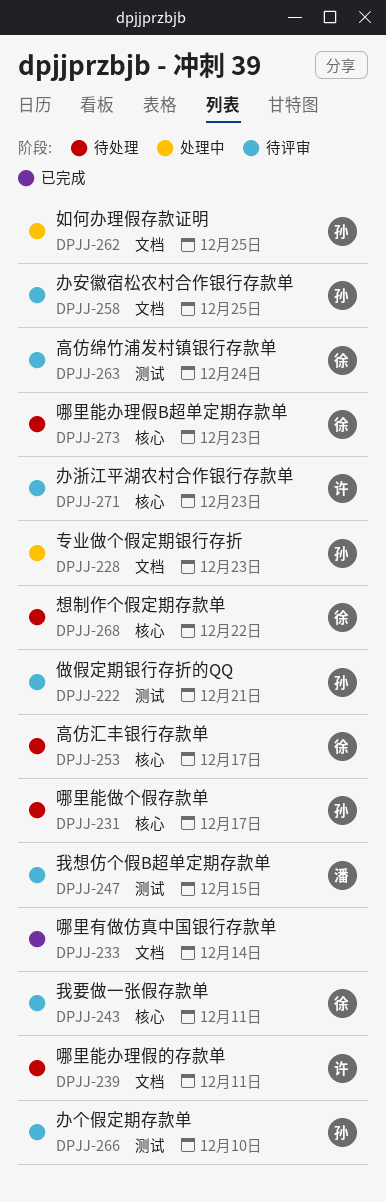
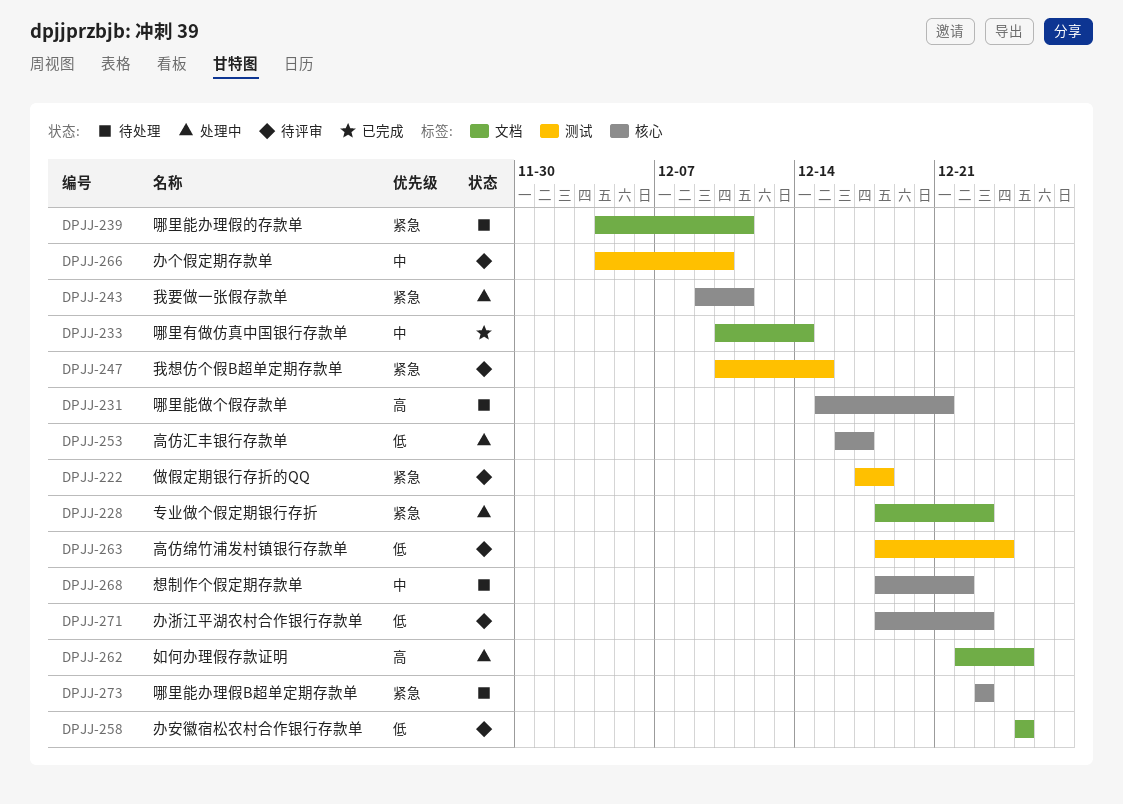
DPJJ-222, due: Dec 21 -> Dec 18
DPJJ-231, due: Dec 17 -> Dec 21
DPJJ-243, status: 待评审 -> 处理中
DPJJ-253, status: 待处理 -> 处理中

